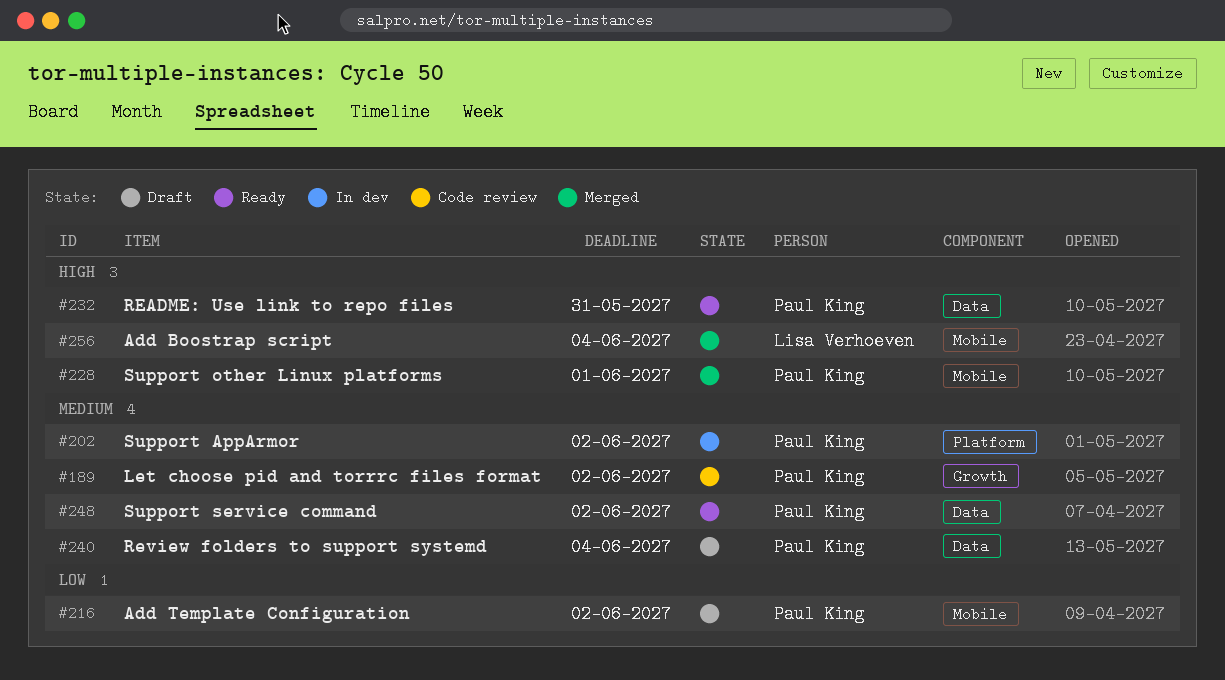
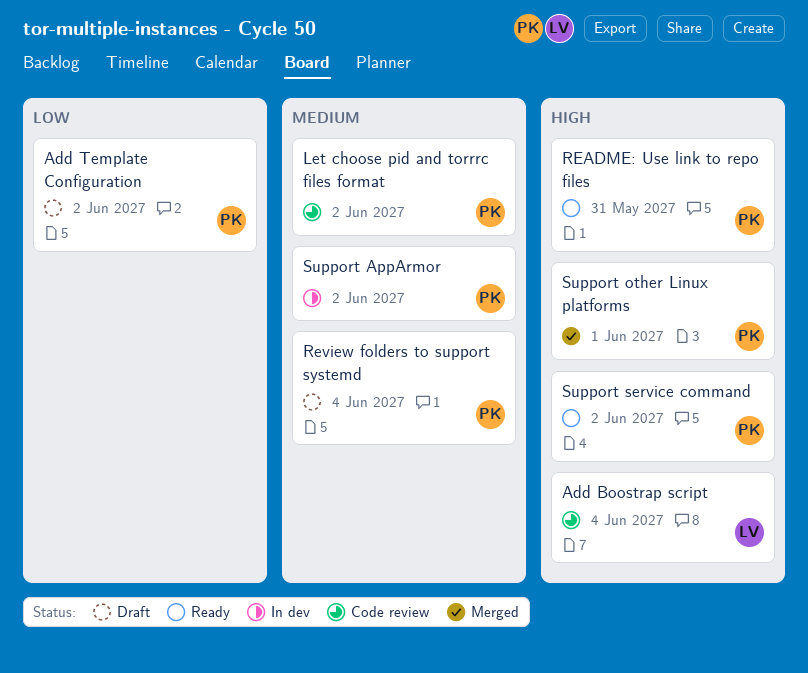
Add Boostrap script, status: Merged -> Code review
Support service command, priority: Medium -> High

